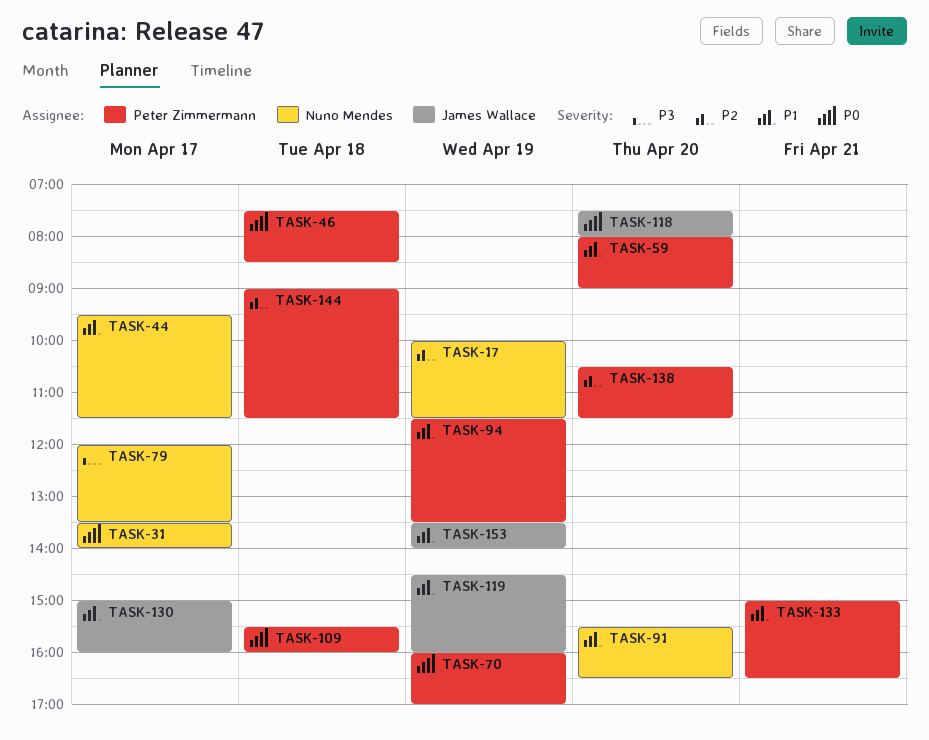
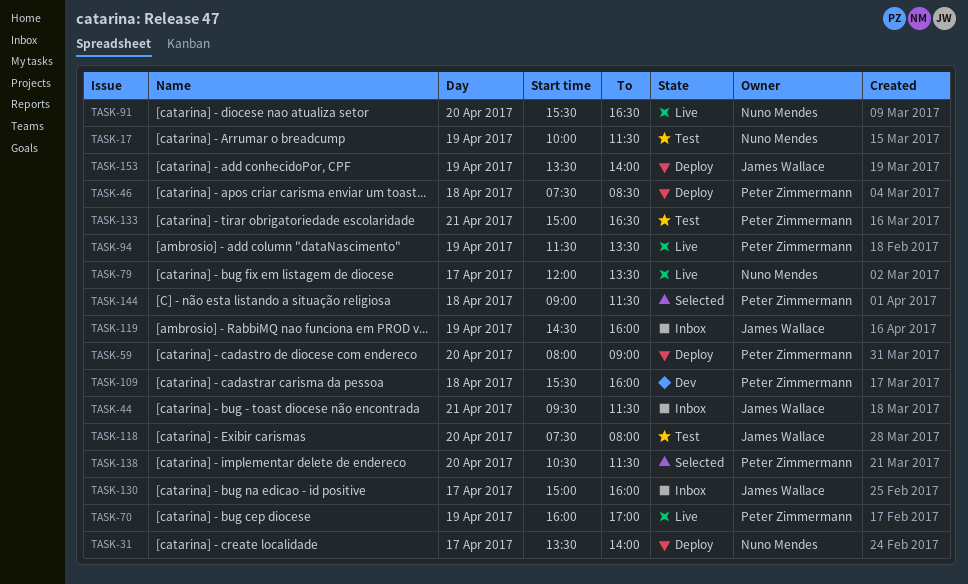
TASK-44, owner: Nuno Mendes -> James Wallace
TASK-44, day: Apr 17 -> Apr 21

